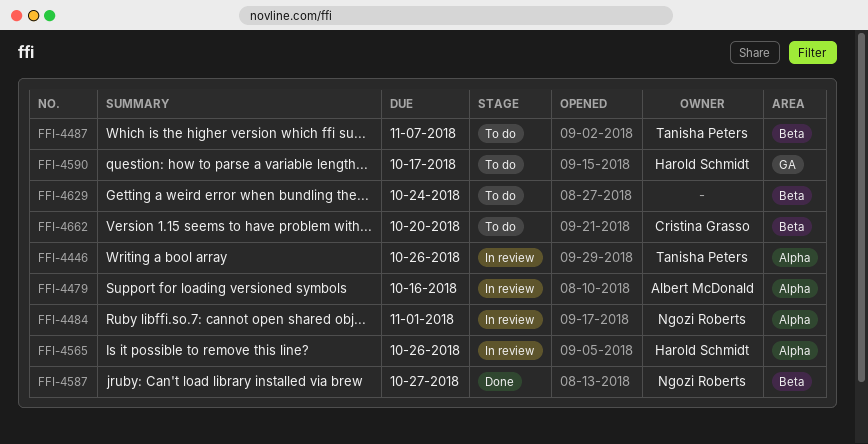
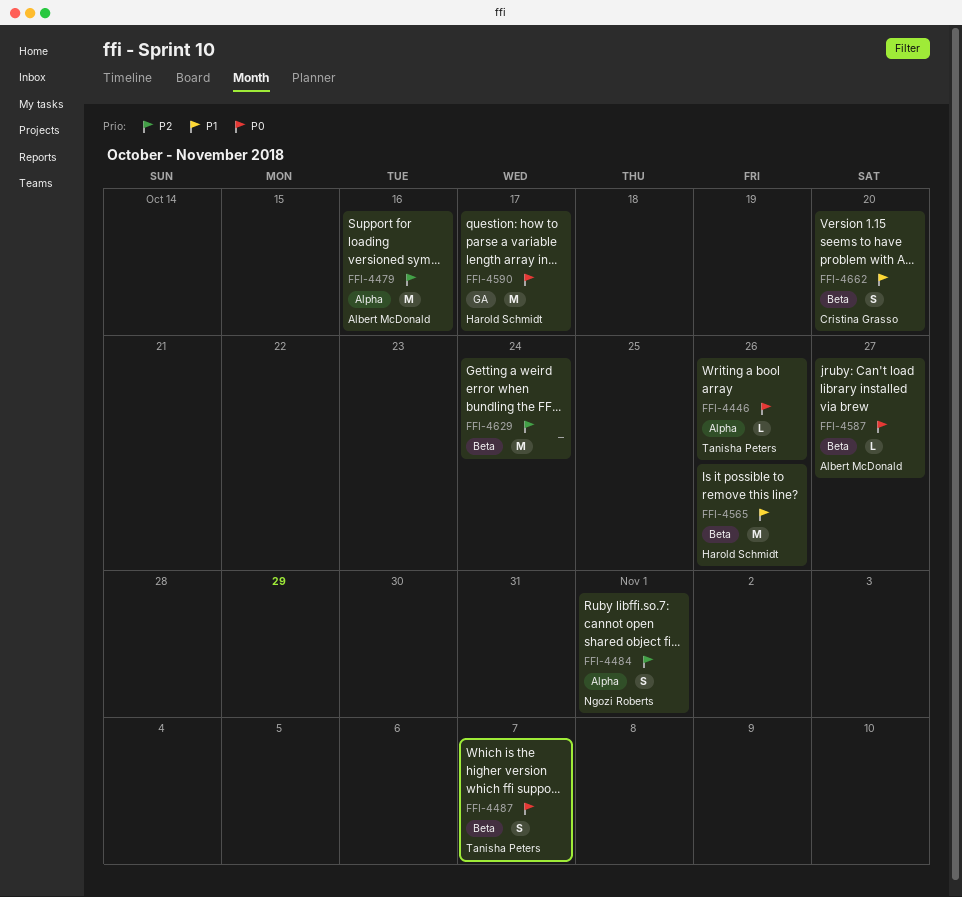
FFI-4565, label: Alpha -> Beta
FFI-4587, owner: Ngozi Roberts -> Albert McDonald

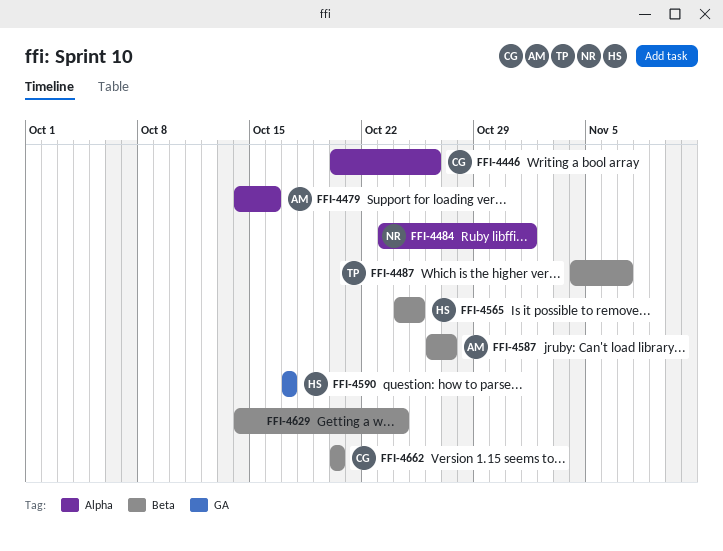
FFI-4446, owner: Tanisha Peters -> Cristina Grasso
FFI-4565, due: Oct 26 -> Oct 25

